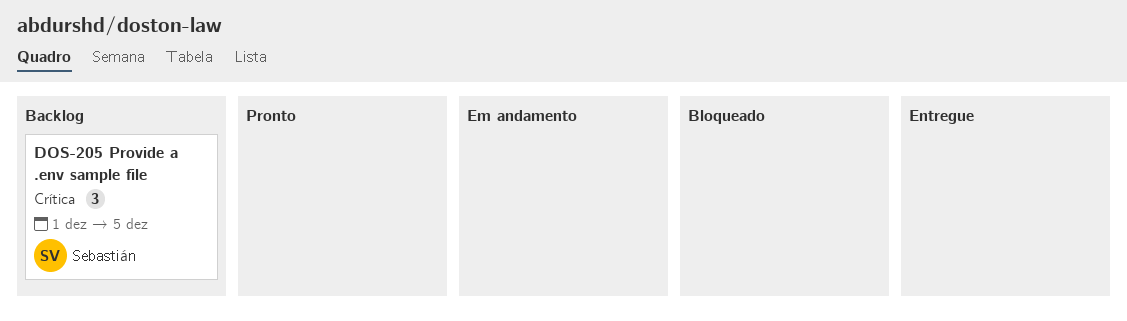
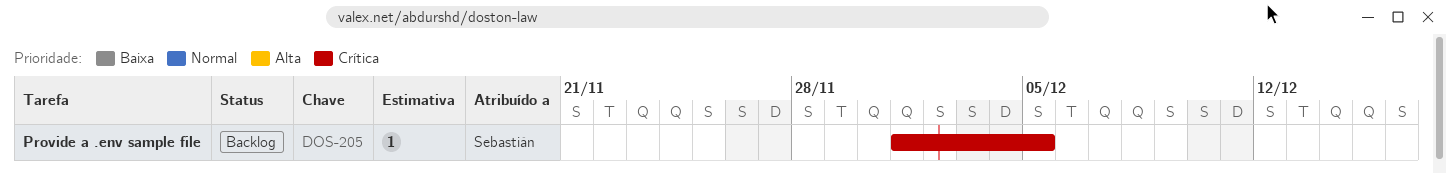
DOS-205, estimate: 3 -> 1

